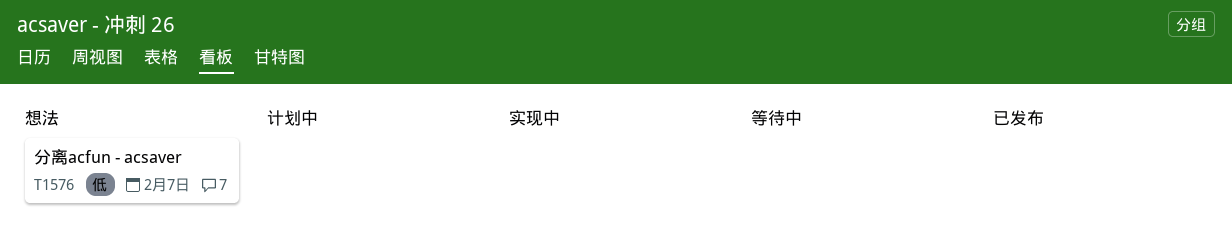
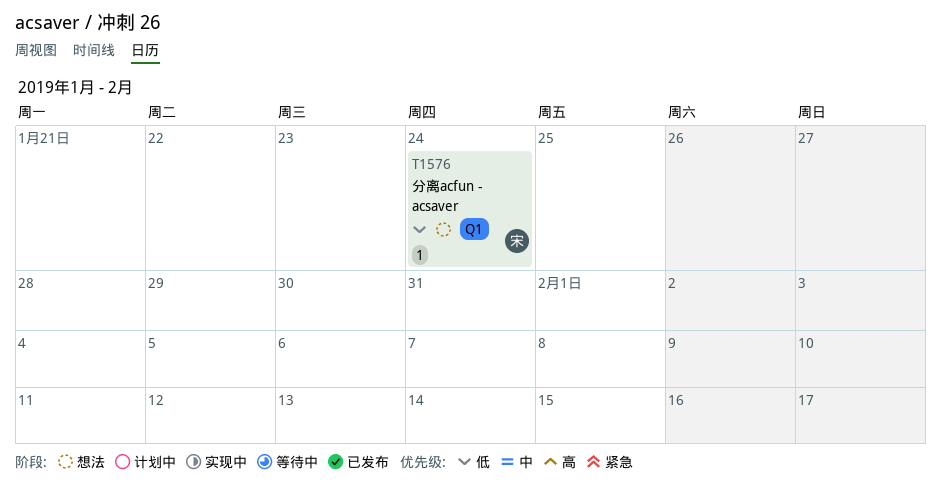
T1576, due: Feb 7 -> Jan 24

